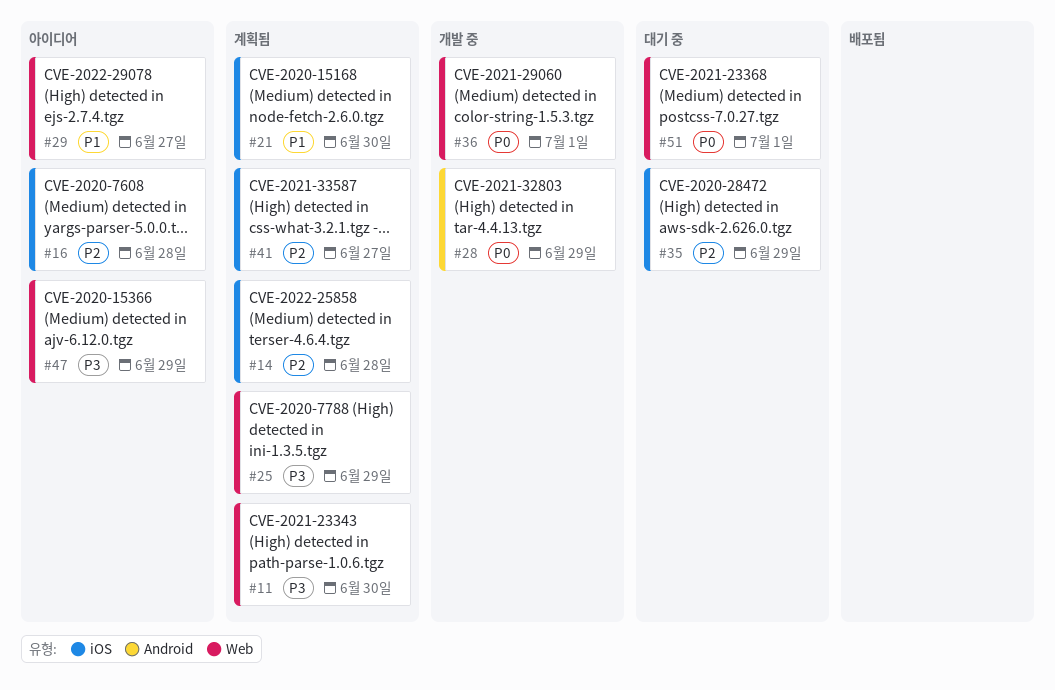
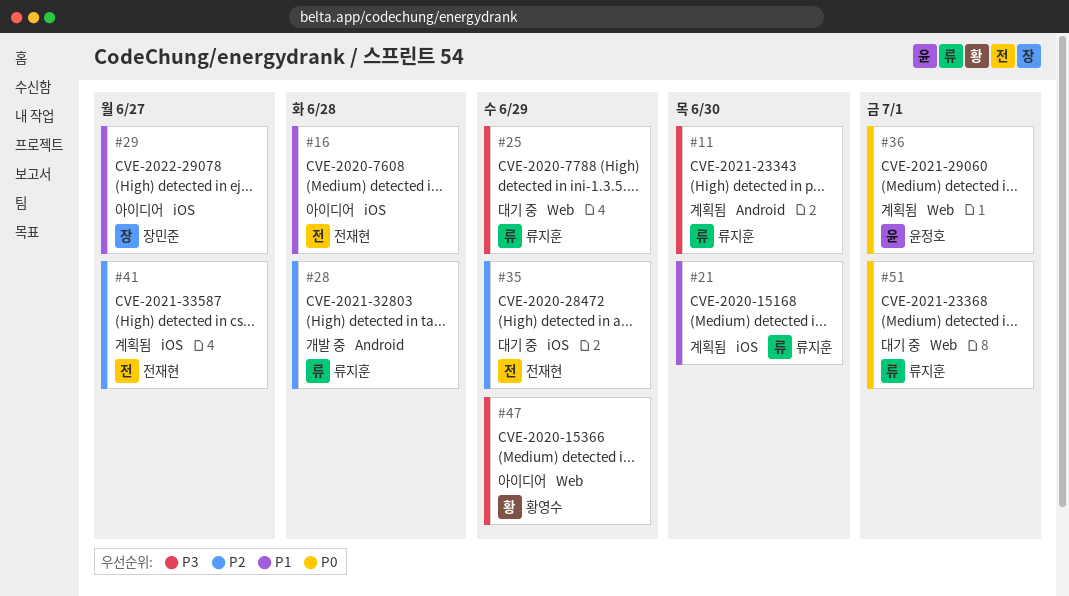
#11, label: Web -> Android
#14: present -> none
#16, priority: P2 -> P1
#25, status: 계획됨 -> 대기 중
#28, priority: P0 -> P2
#28, due: Jun 29 -> Jun 28
#29, label: Web -> iOS
#36, status: 개발 중 -> 계획됨

